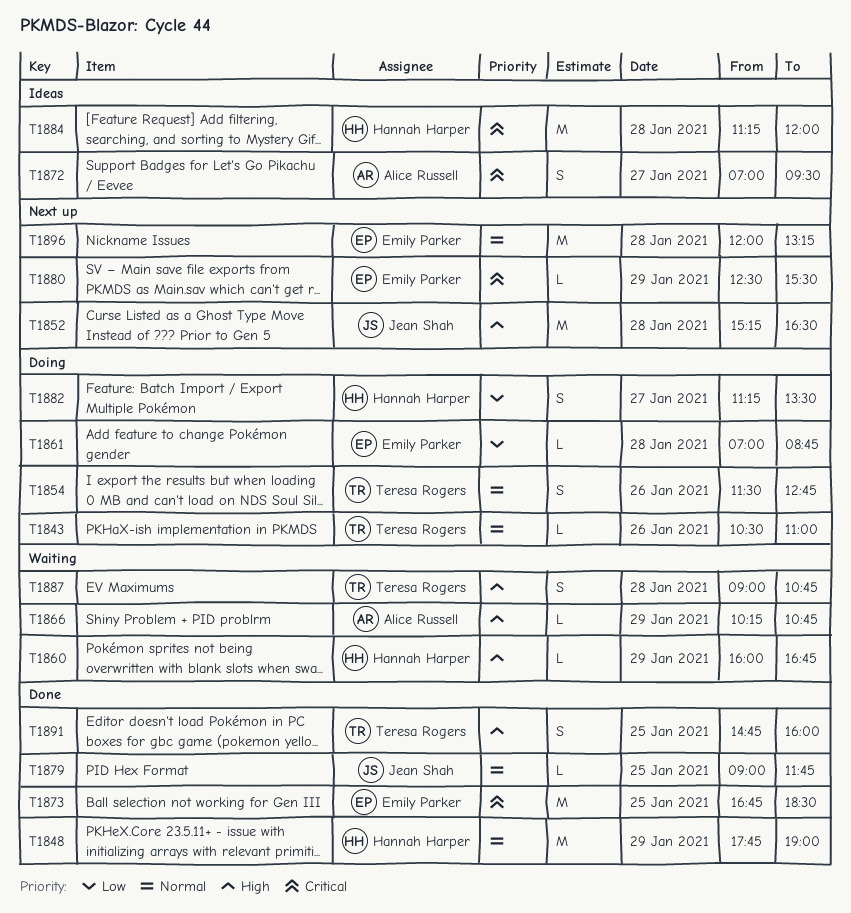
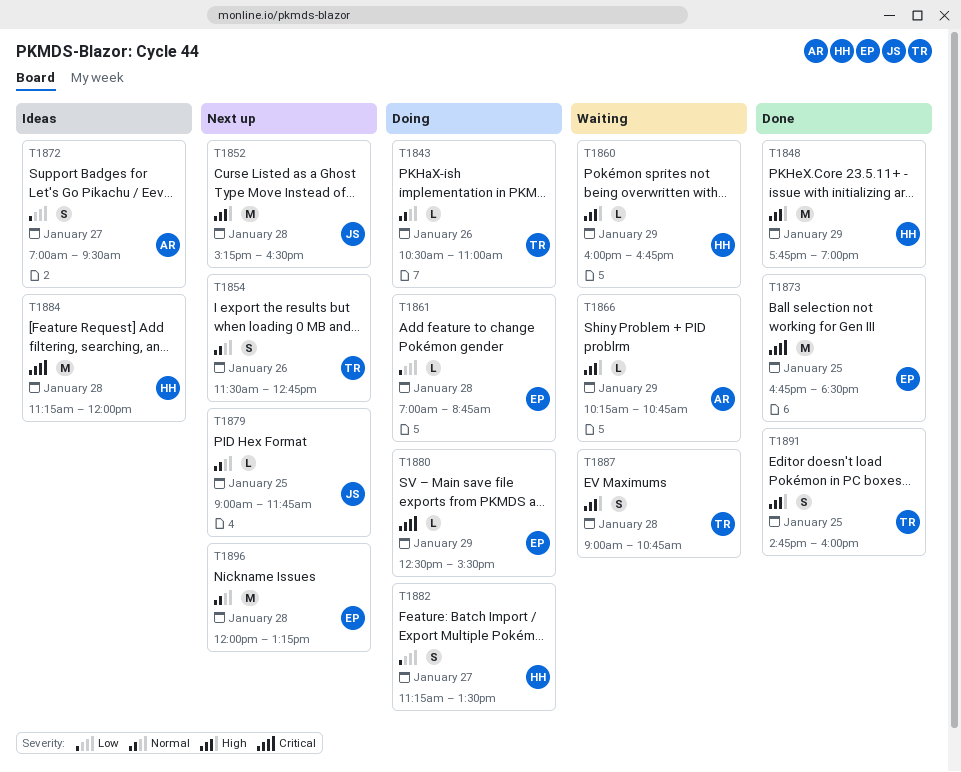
T1848, priority: Normal -> High
T1854, status: Doing -> Next up
T1872, priority: Critical -> Low
T1879, status: Done -> Next up
T1880, status: Next up -> Doing

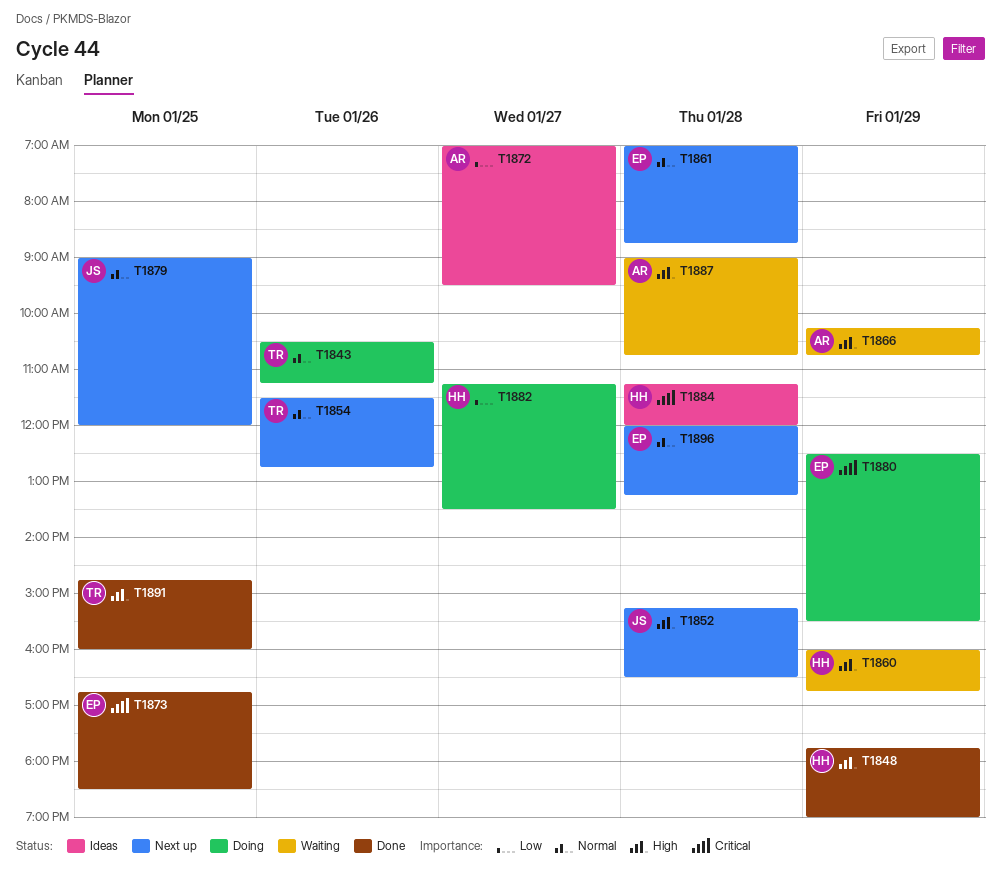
T1843, ends: 11:00 -> 11:15
T1861, status: Doing -> Next up
T1861, priority: Low -> Normal
T1879, ends: 11:45 -> 12:00
T1887, owner: TR -> AR

